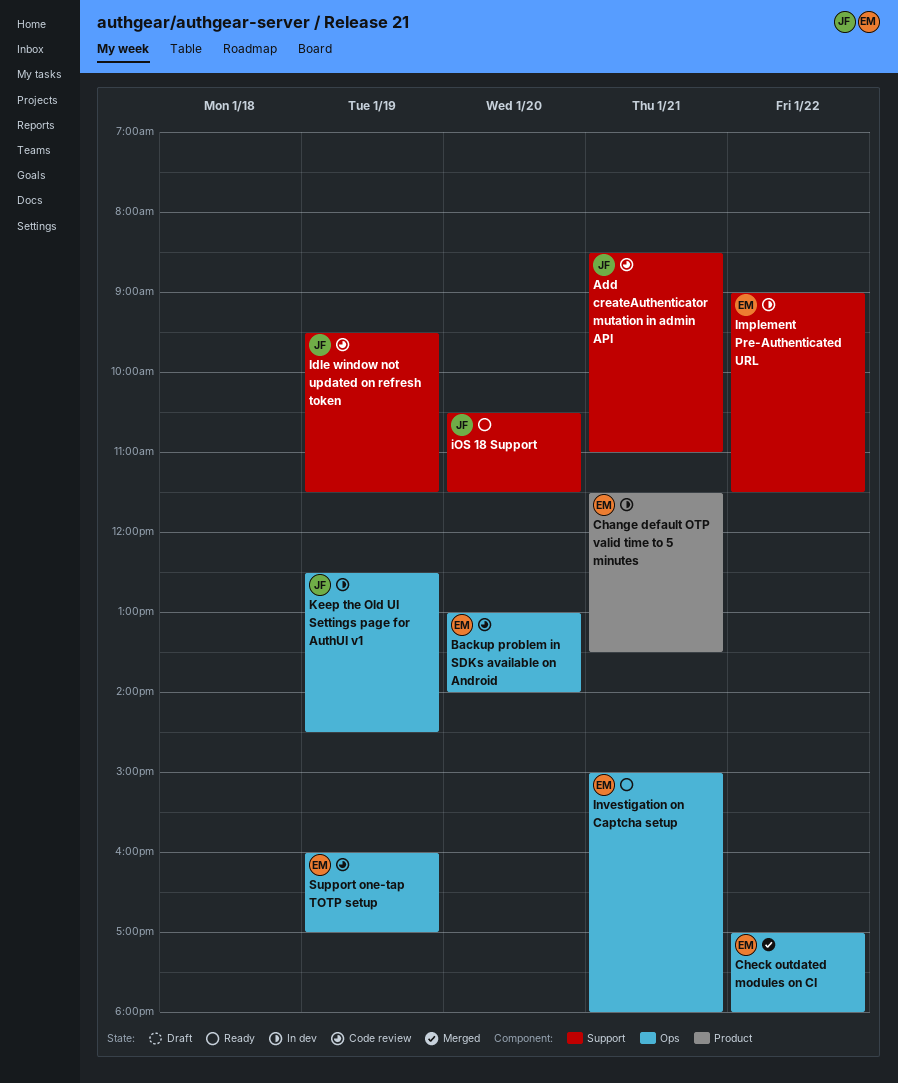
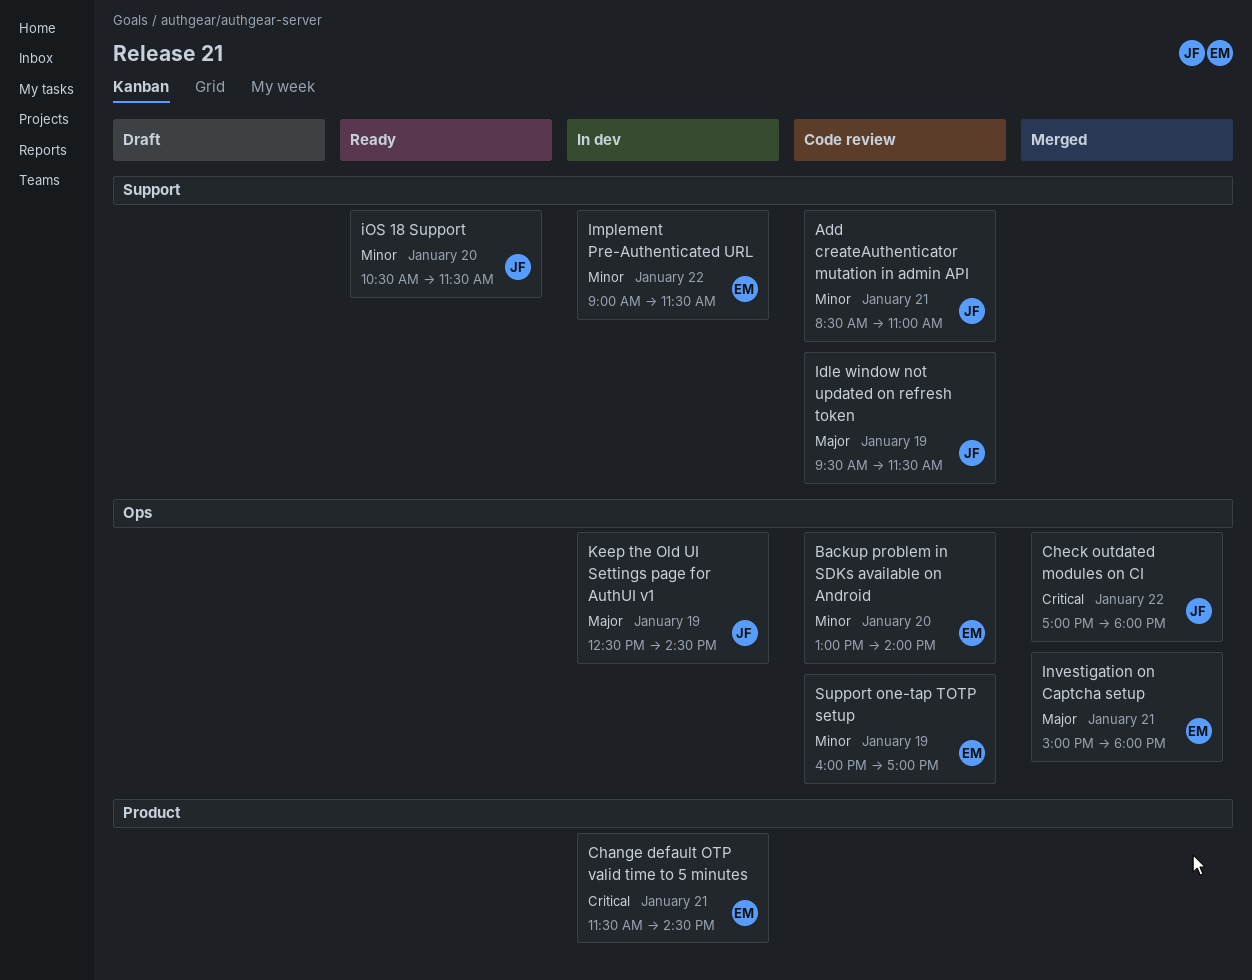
Change default OTP valid time to 5 minutes, ends: 13:30 -> 14:30
Check outdated modules on CI, owner: EM -> JF
Investigation on Captcha setup, status: Ready -> Merged

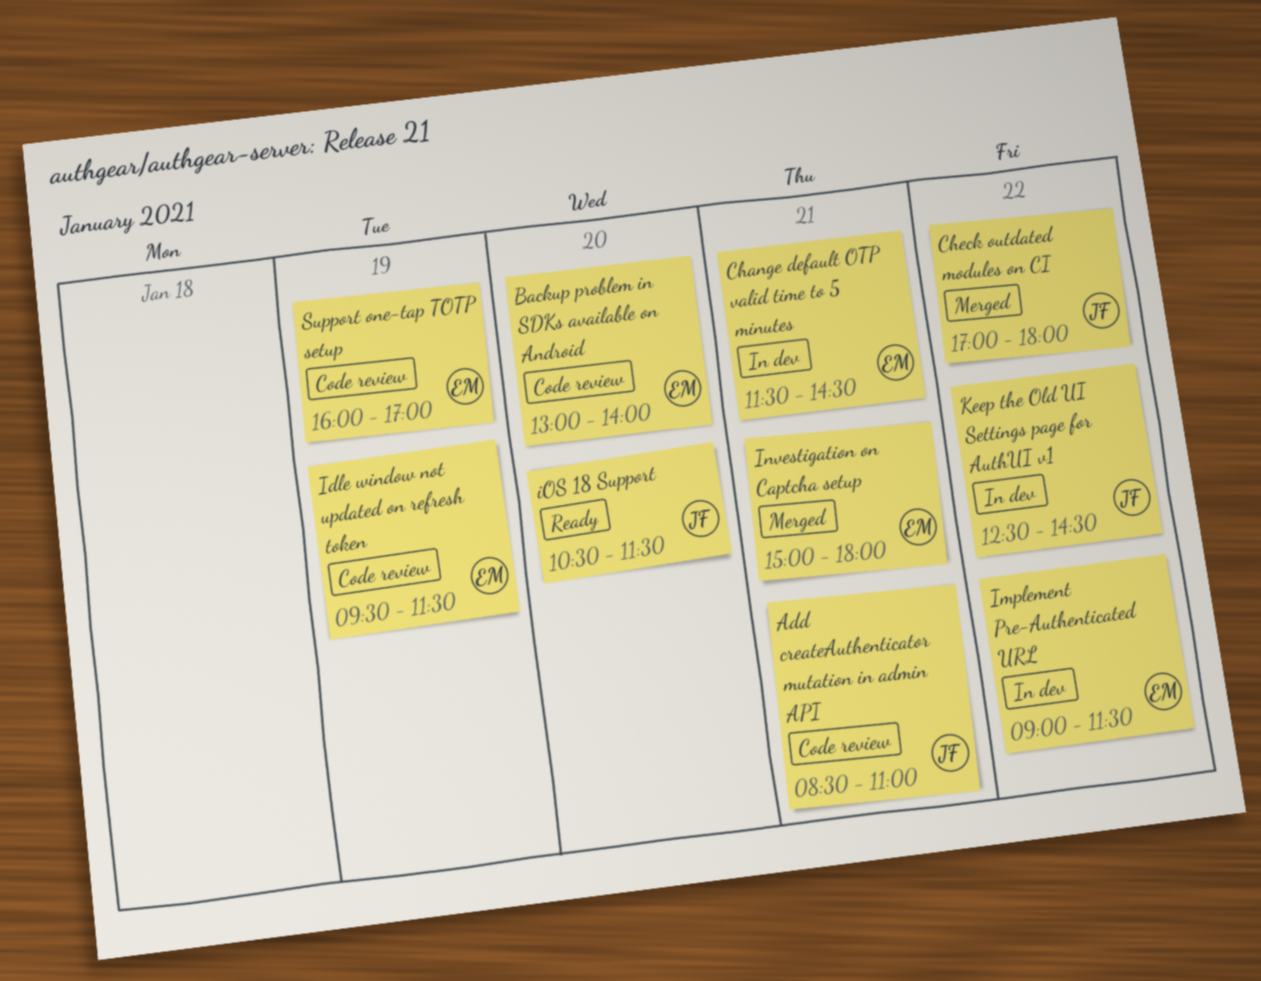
Idle window not updated on refresh token, owner: JF -> EM
Keep the Old UI Settings page for AuthUI v1, day: Jan 19 -> Jan 22

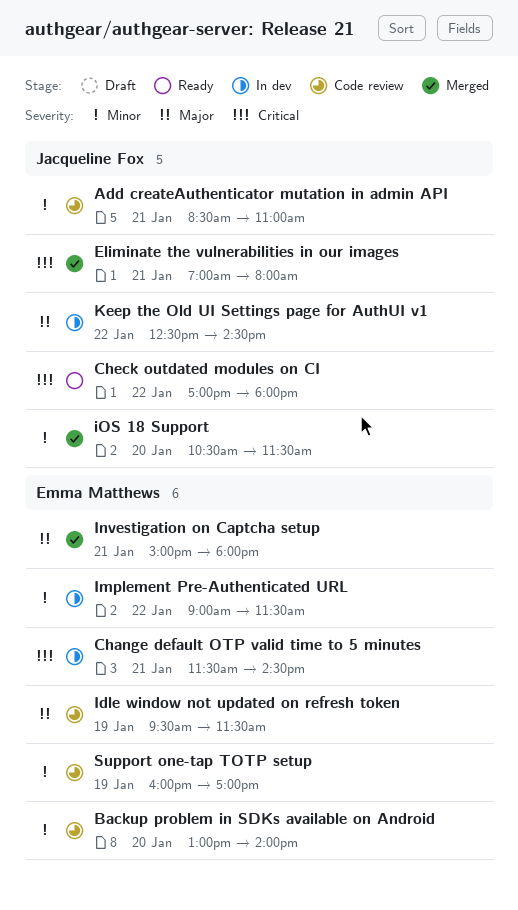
Check outdated modules on CI, status: Merged -> Ready
Eliminate the vulnerabilities in our images: none -> present
iOS 18 Support, status: Ready -> Merged

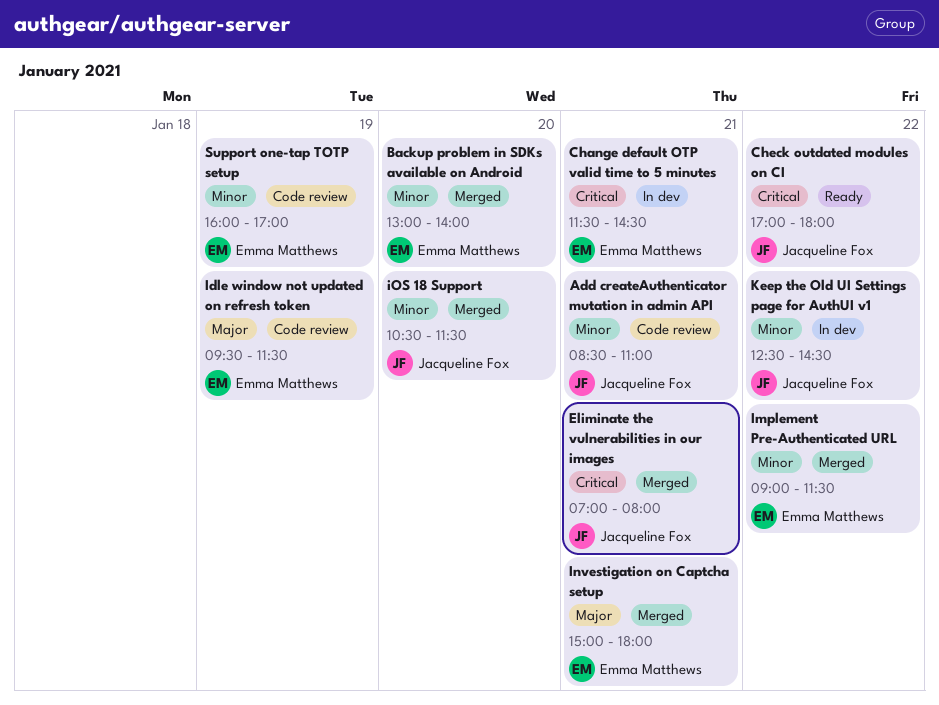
Backup problem in SDKs available on Android, status: Code review -> Merged
Implement Pre-Authenticated URL, status: In dev -> Merged
Keep the Old UI Settings page for AuthUI v1, priority: Major -> Minor

